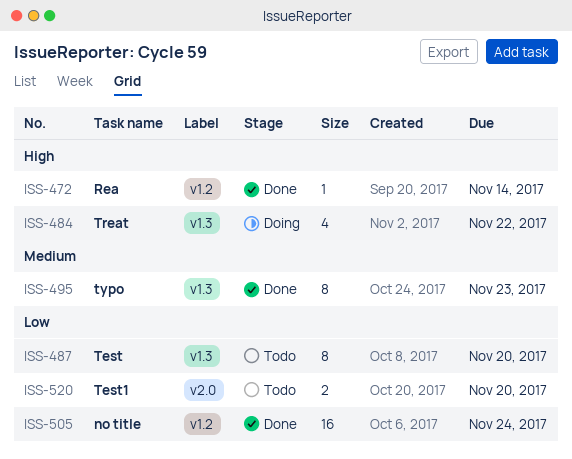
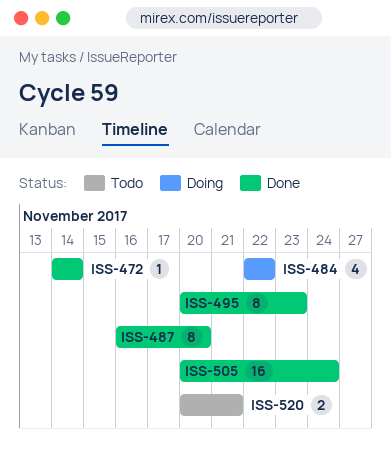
ISS-487, status: Todo -> Done
ISS-520, due: Nov 20 -> Nov 21

